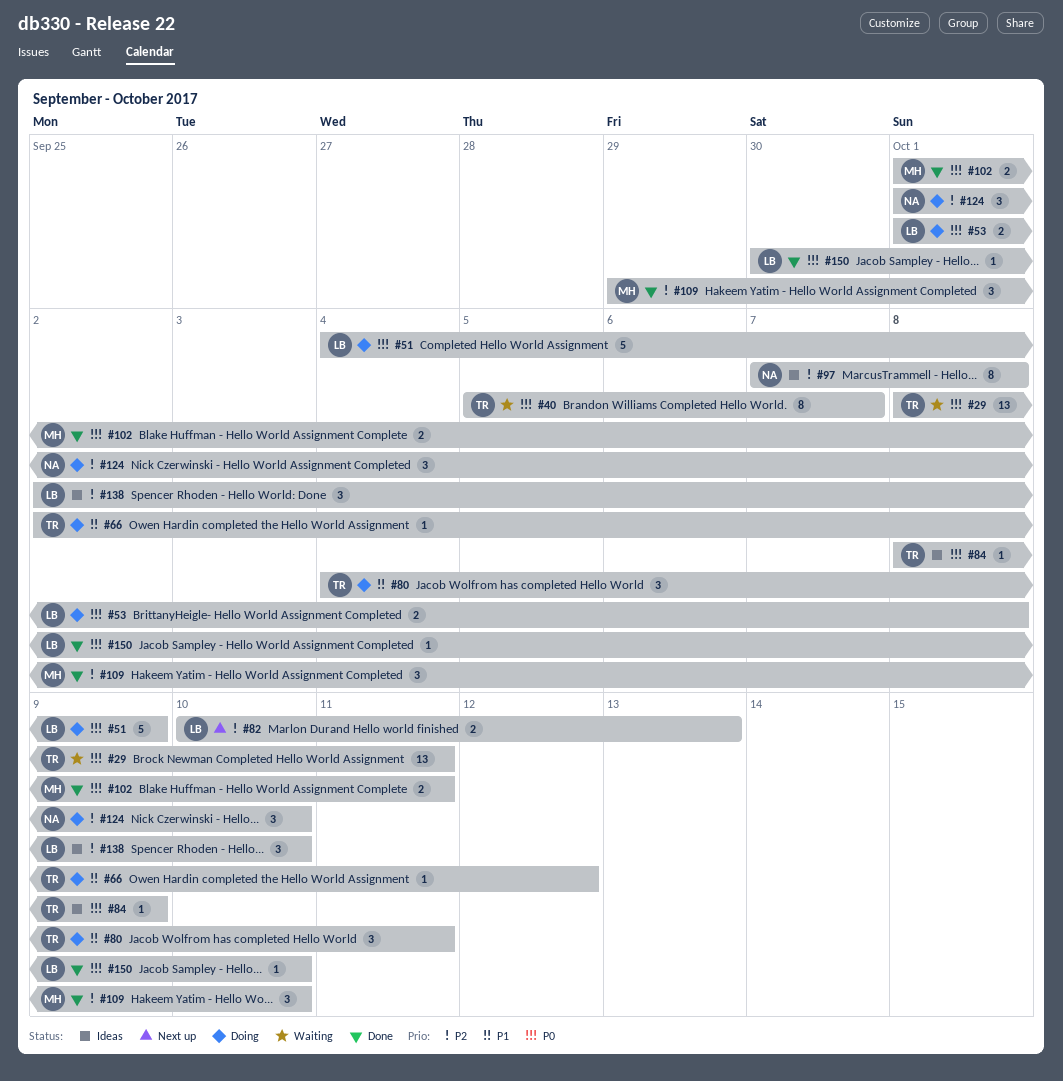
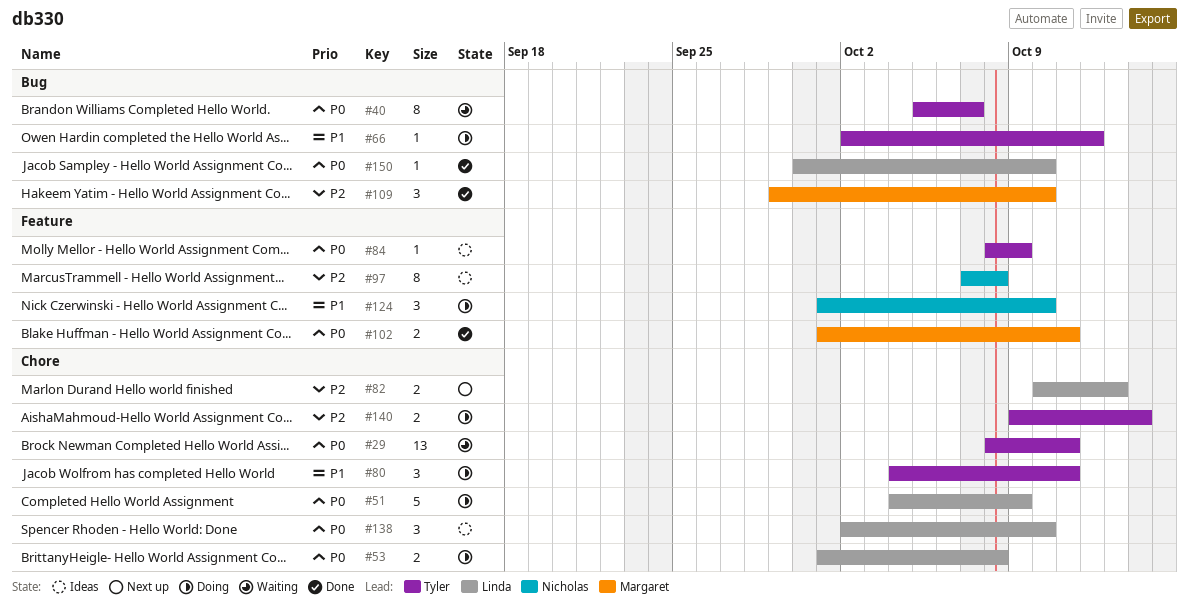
#124, priority: P2 -> P1
#138, priority: P2 -> P0
#140: none -> present

